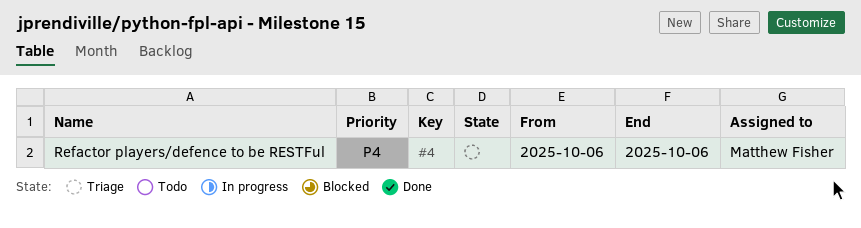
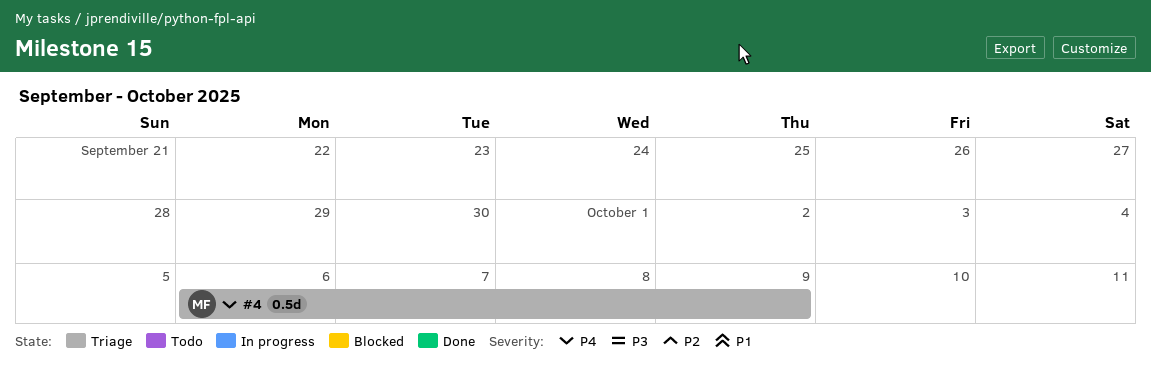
#4, due: Oct 6 -> Oct 9

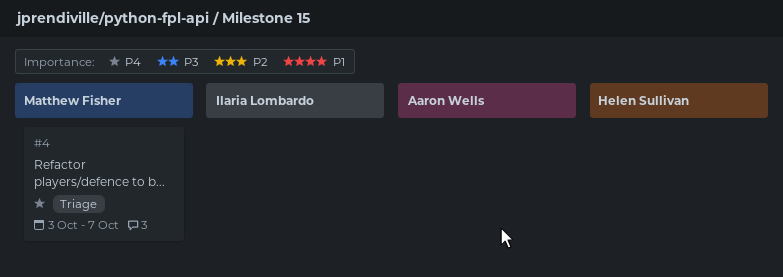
#4, start: Oct 6 -> Oct 3
#4, due: Oct 9 -> Oct 7

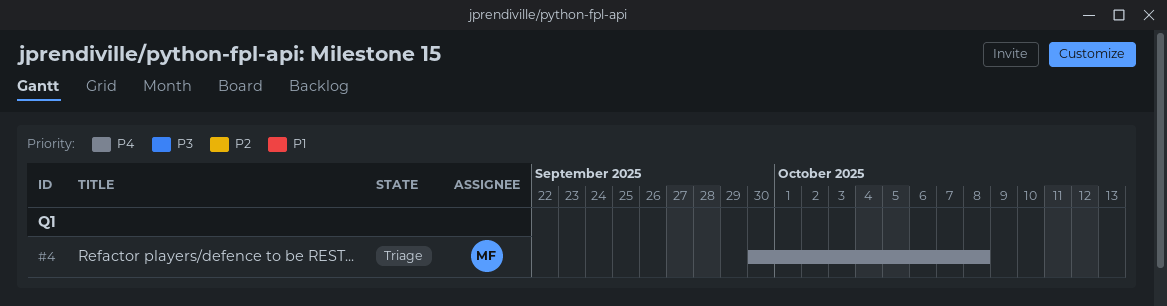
#4, start: Oct 3 -> Sep 30
#4, due: Oct 7 -> Oct 8

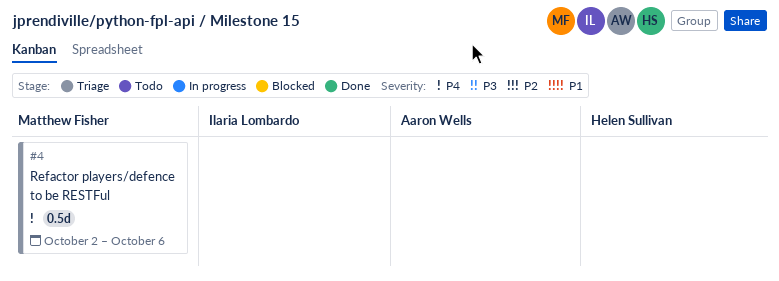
#4, start: Sep 30 -> Oct 2
#4, due: Oct 8 -> Oct 6

